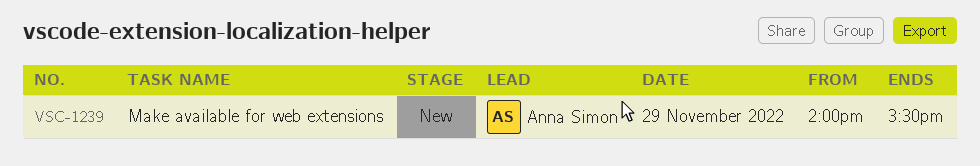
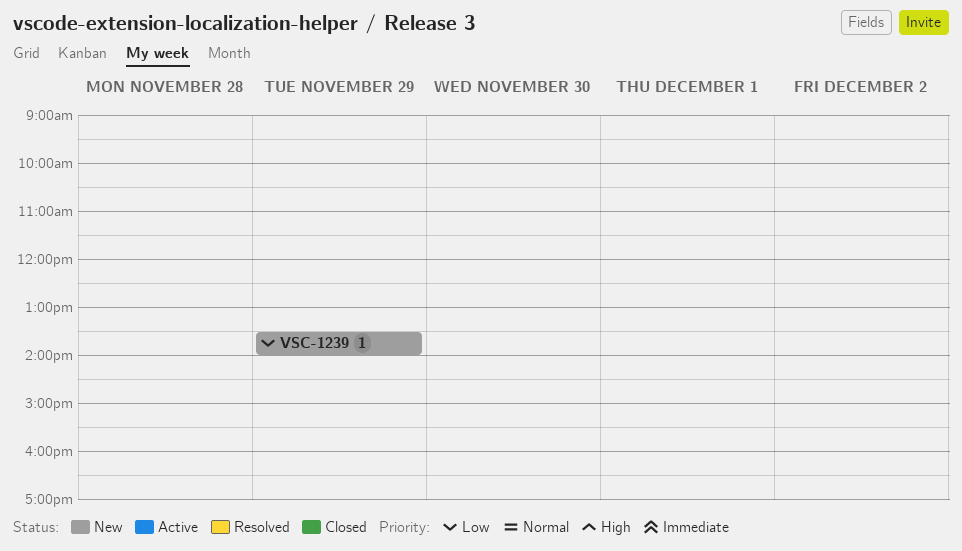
VSC-1239, begins: 14:00 -> 13:30
VSC-1239, ends: 15:30 -> 14:00

